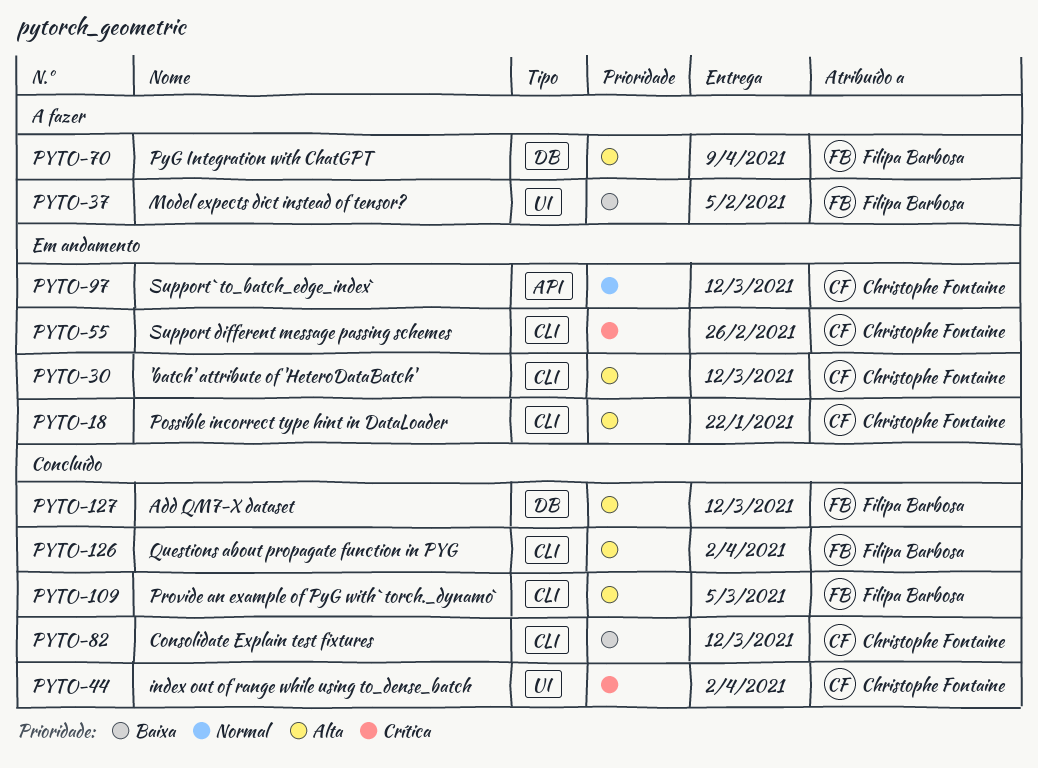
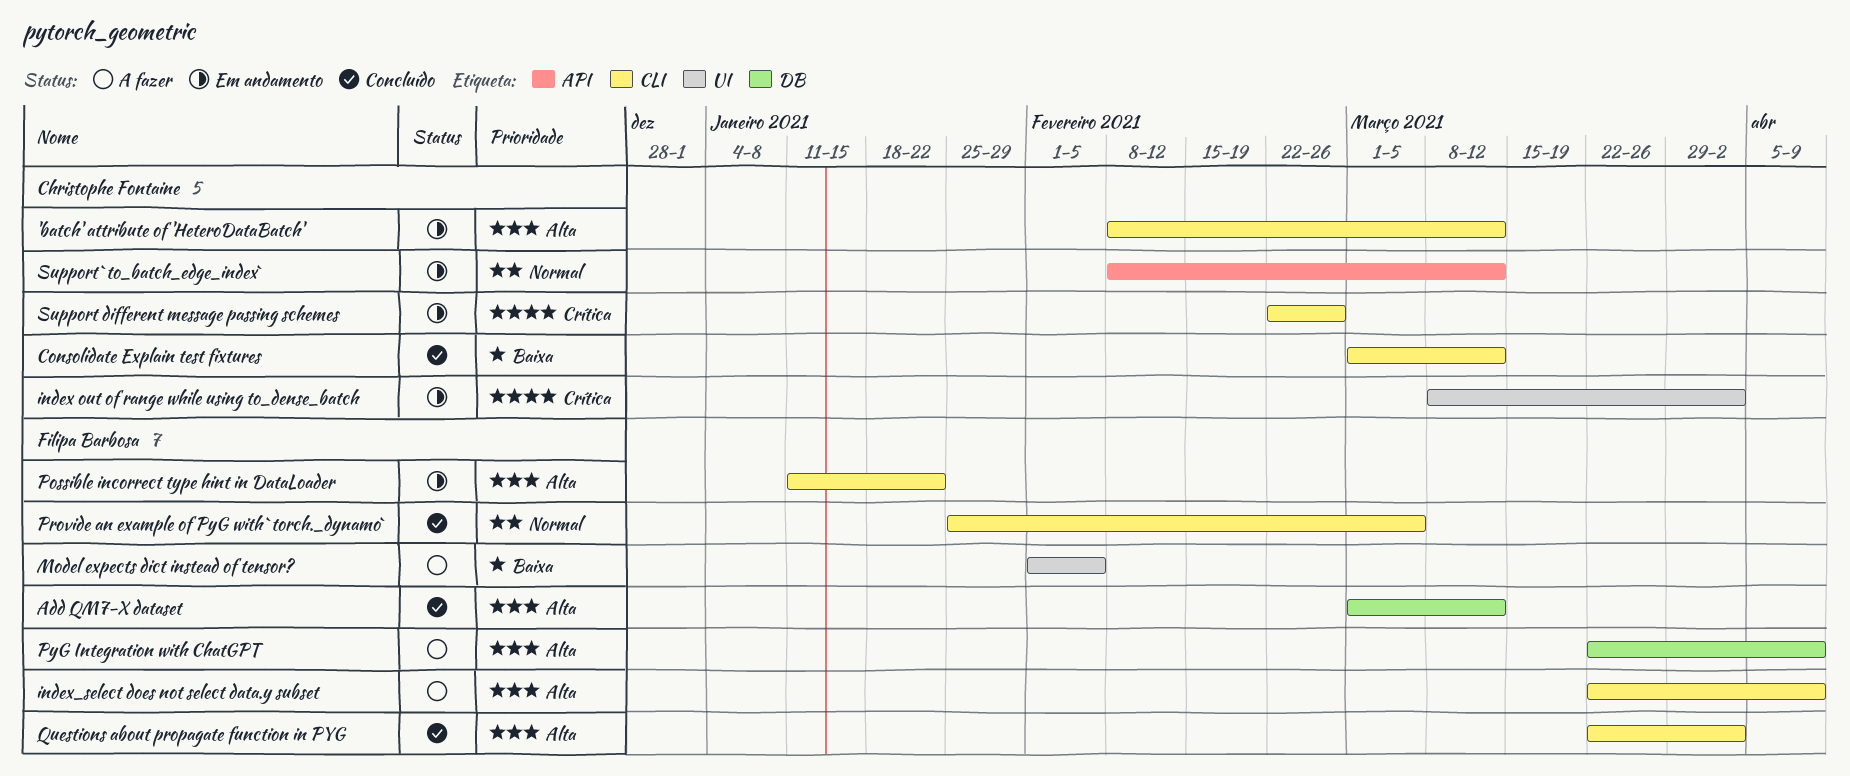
index out of range while using to_dense_batch, status: Concluído -> Em andamento
index_select does not select data.y subset: none -> present
Possible incorrect type hint in DataLoader, owner: Christophe Fontaine -> Filipa Barbosa
Provide an example of PyG with `torch._dynamo`, priority: Alta -> Normal

